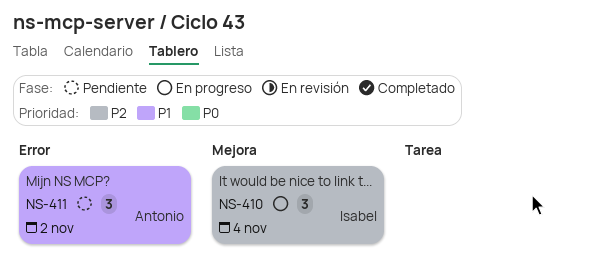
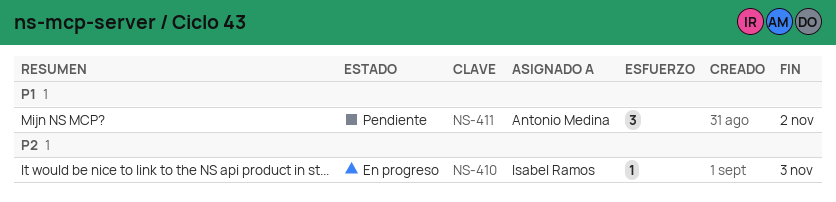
NS-410, estimate: 3 -> 1
NS-410, due: Nov 4 -> Nov 3

